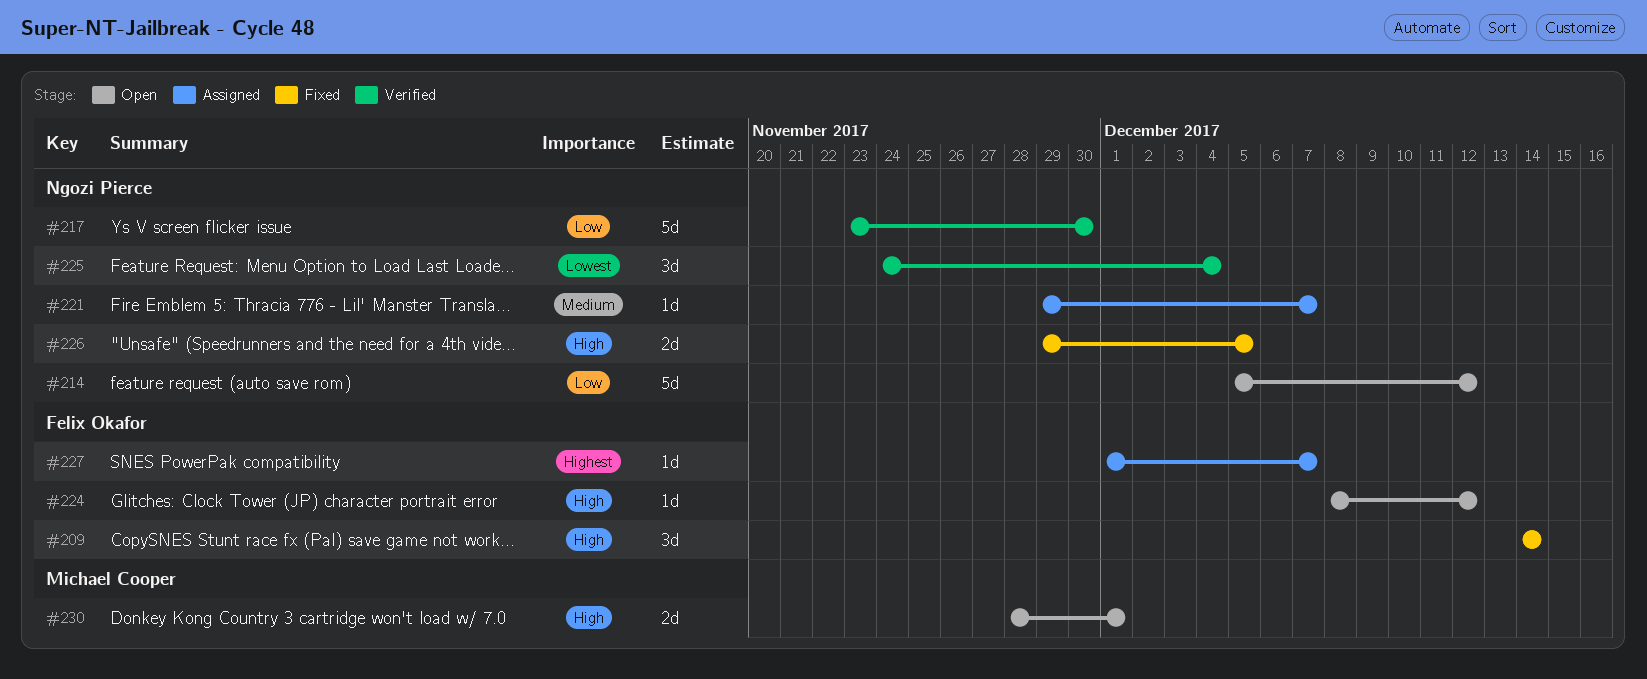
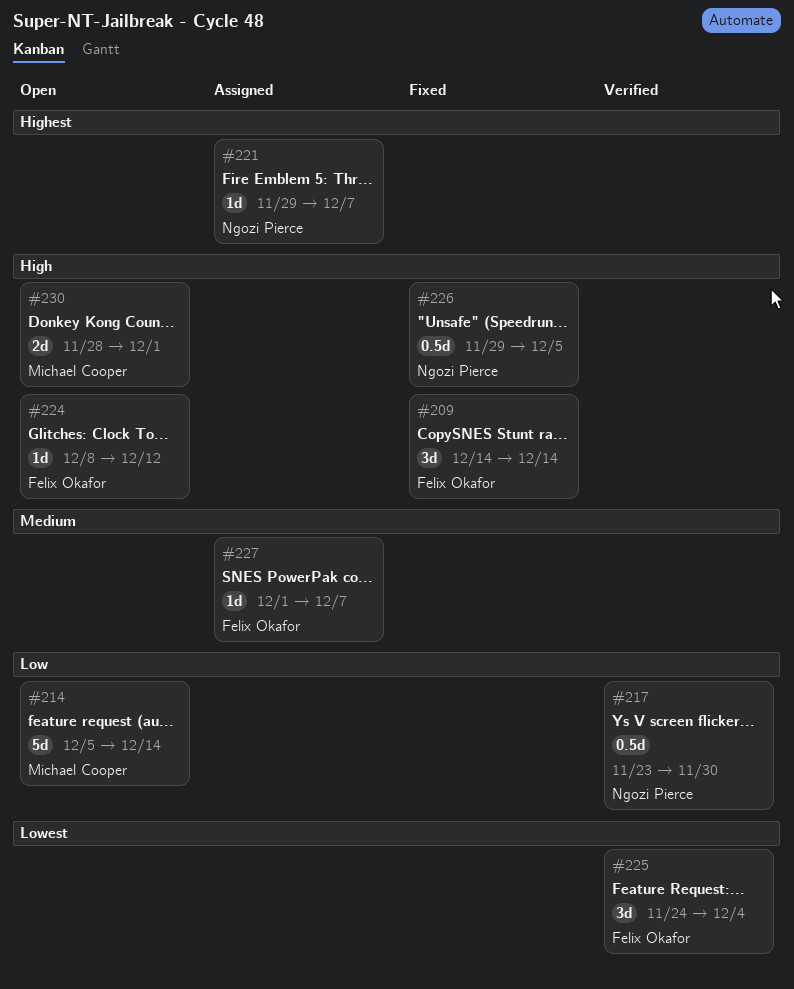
#214, owner: Ngozi Pierce -> Michael Cooper
#214, due: Dec 12 -> Dec 14
#217, estimate: 5d -> 0.5d
#221, priority: Medium -> Highest
#225, owner: Ngozi Pierce -> Felix Okafor
#226, estimate: 2d -> 0.5d
#227, priority: Highest -> Medium

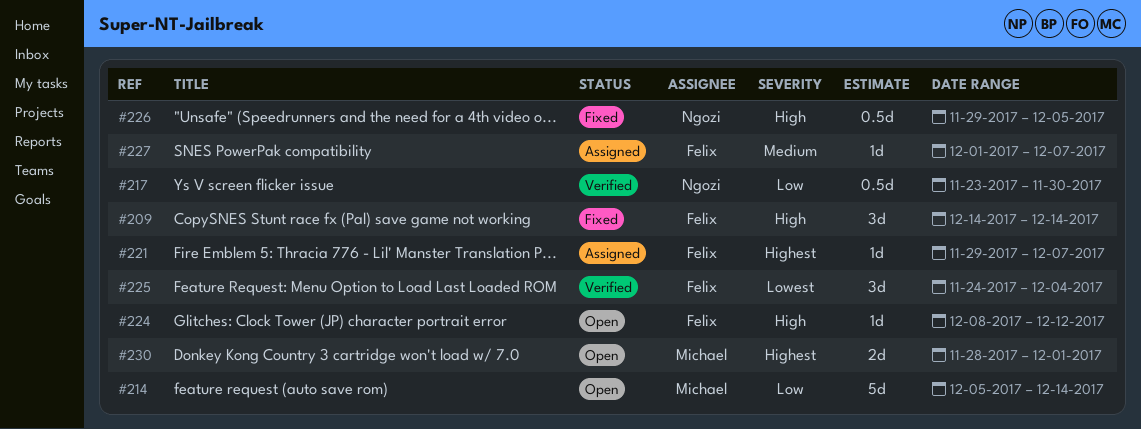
#221, owner: Ngozi Pierce -> Felix Okafor
#230, priority: High -> Highest

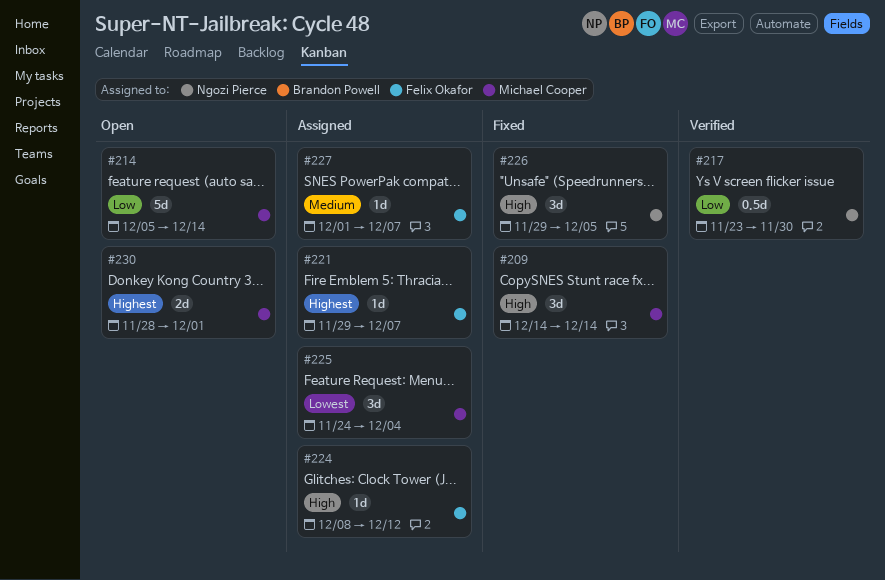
#209, owner: Felix Okafor -> Michael Cooper
#224, status: Open -> Assigned
#225, status: Verified -> Assigned
#225, owner: Felix Okafor -> Michael Cooper
#226, estimate: 0.5d -> 3d

